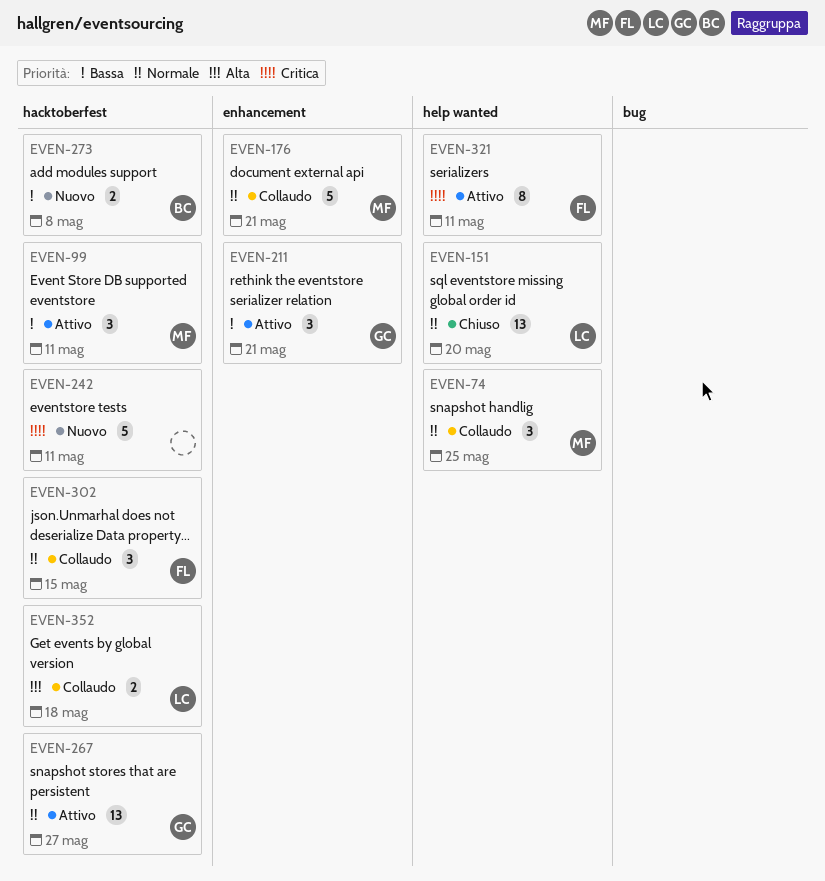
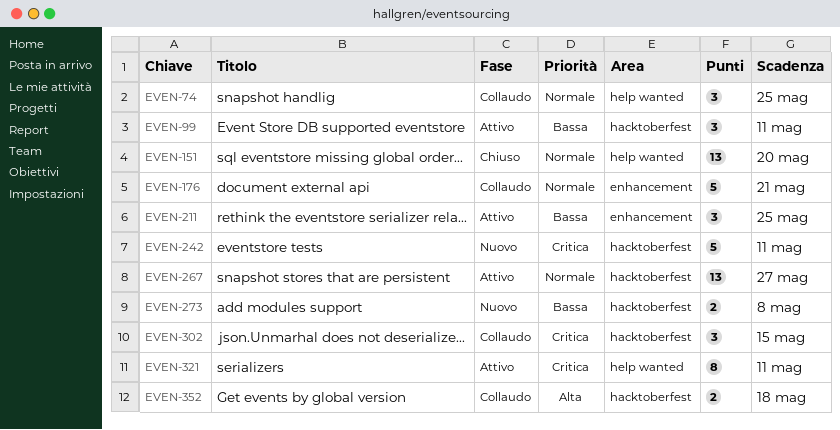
EVEN-211, due: May 21 -> May 25
EVEN-302, priority: Normale -> Critica

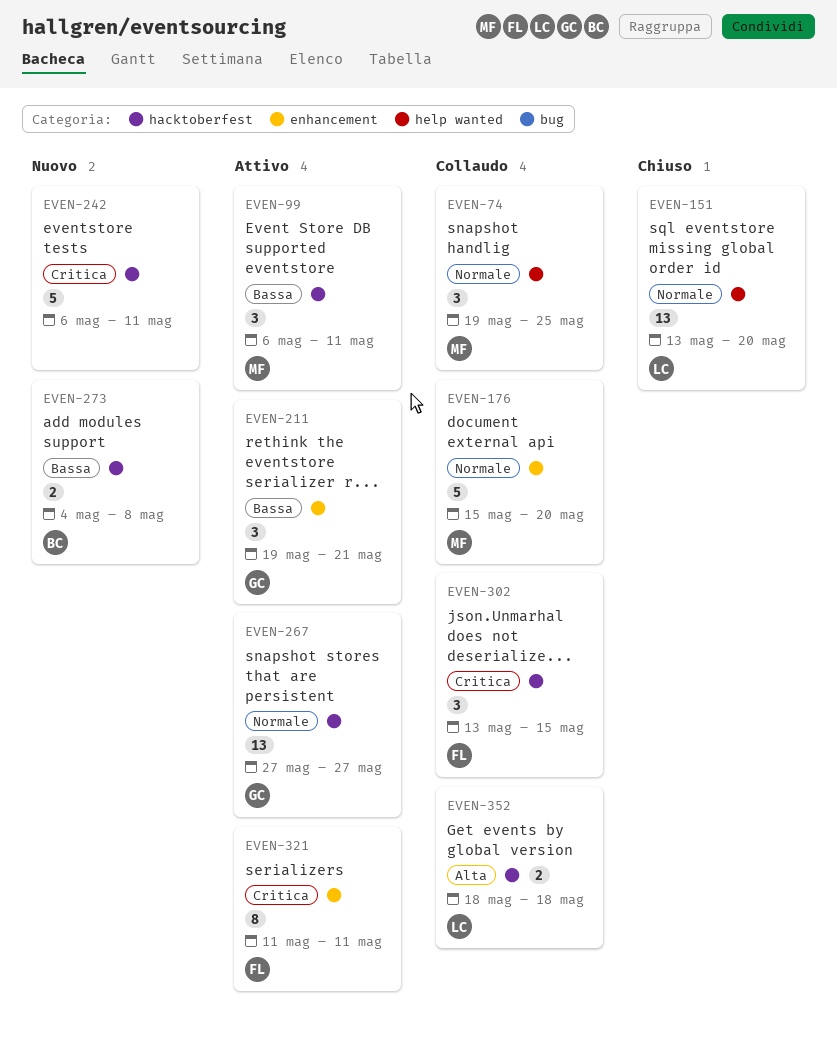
EVEN-176, due: May 21 -> May 20
EVEN-211, due: May 25 -> May 21
EVEN-321, label: help wanted -> enhancement

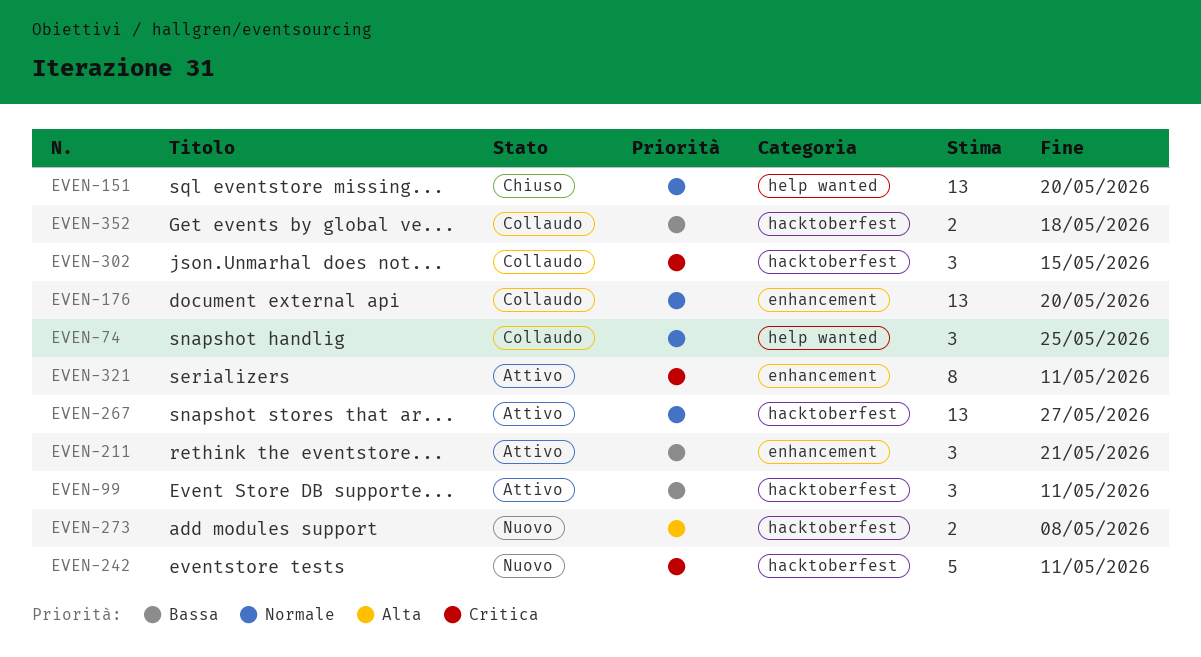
EVEN-176, estimate: 5 -> 13
EVEN-273, priority: Bassa -> Alta
EVEN-352, priority: Alta -> Bassa

